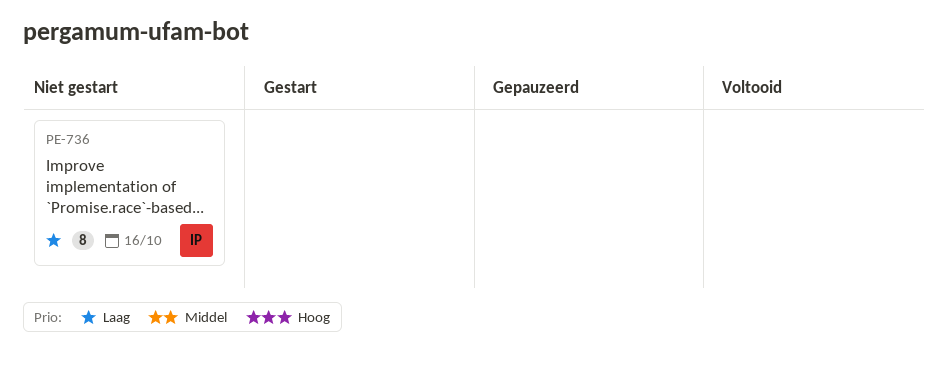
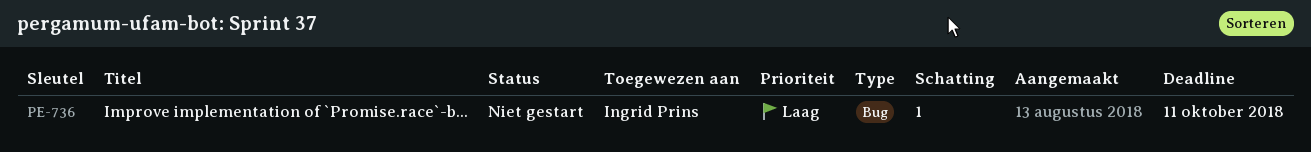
PE-736, estimate: 8 -> 1
PE-736, due: Oct 16 -> Oct 11

